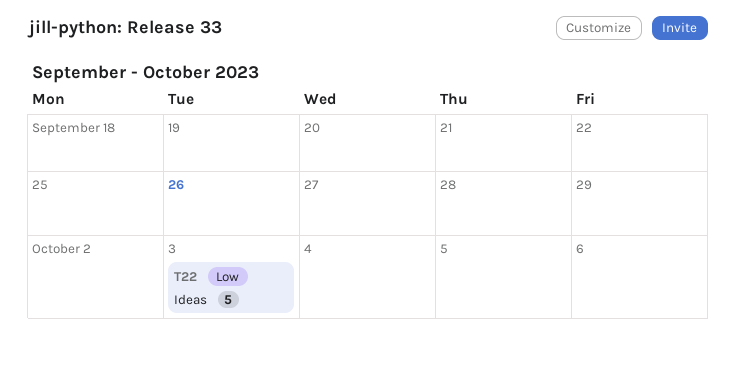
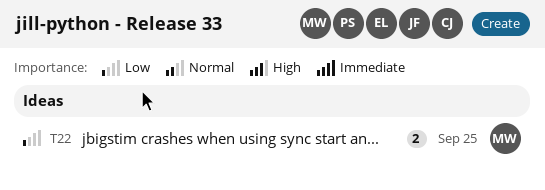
T22, estimate: 5 -> 2
T22, due: Oct 3 -> Sep 25

